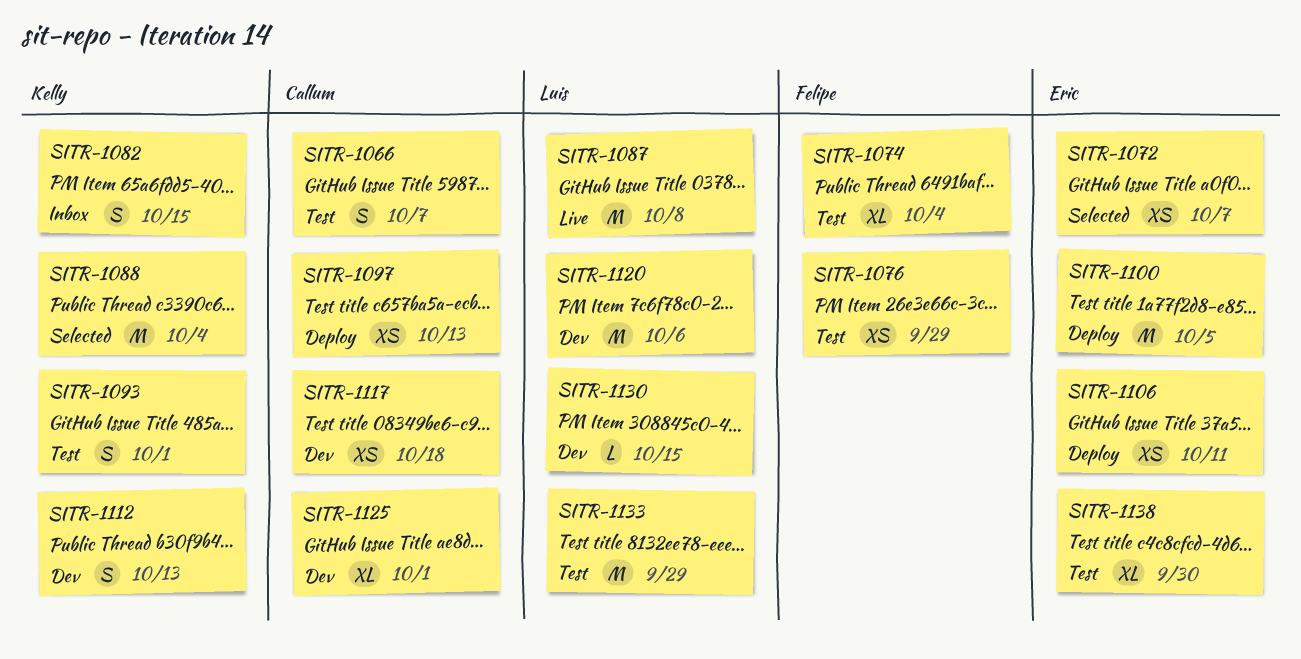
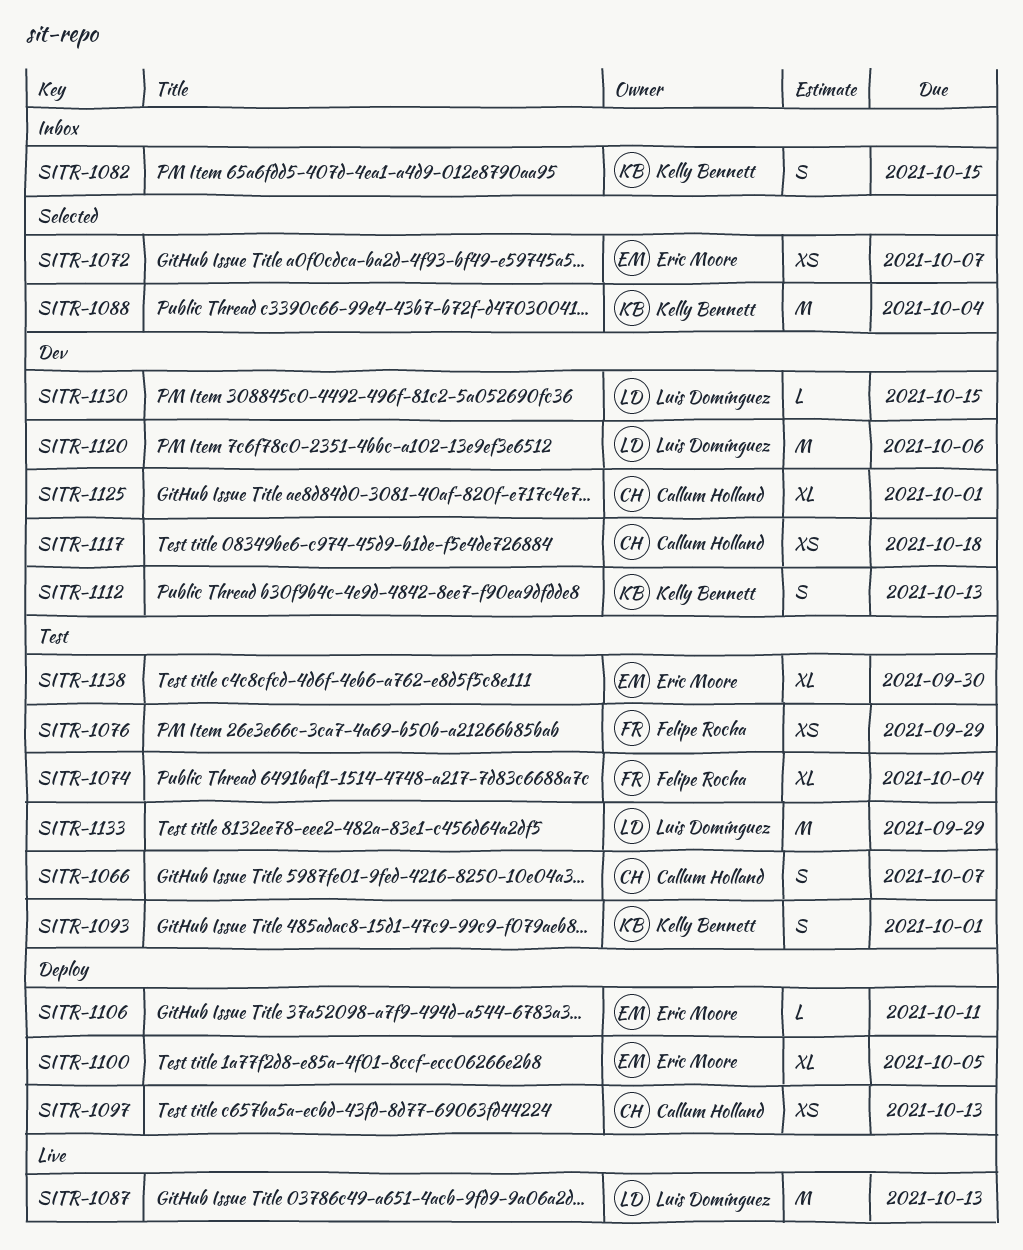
SITR-1087, due: Oct 8 -> Oct 13
SITR-1100, estimate: M -> XL
SITR-1106, estimate: XS -> L

